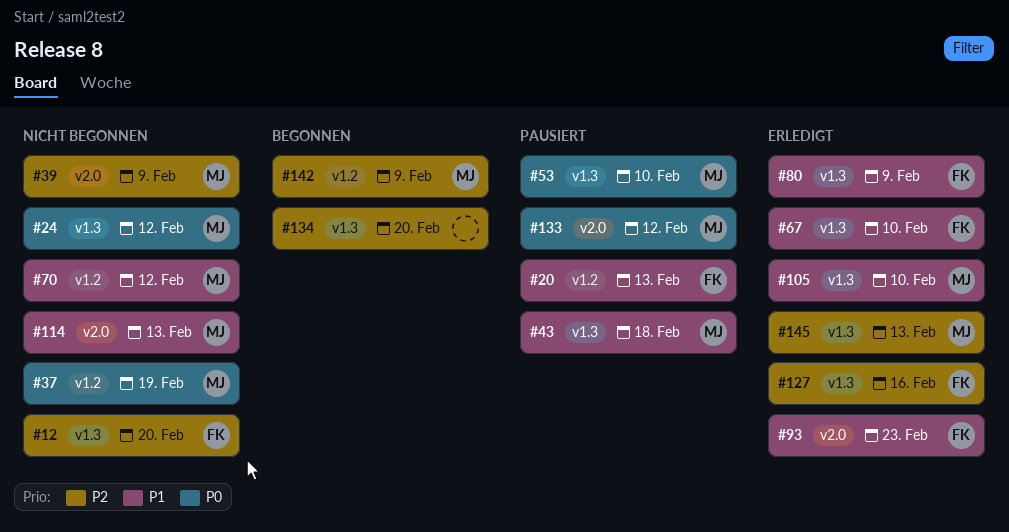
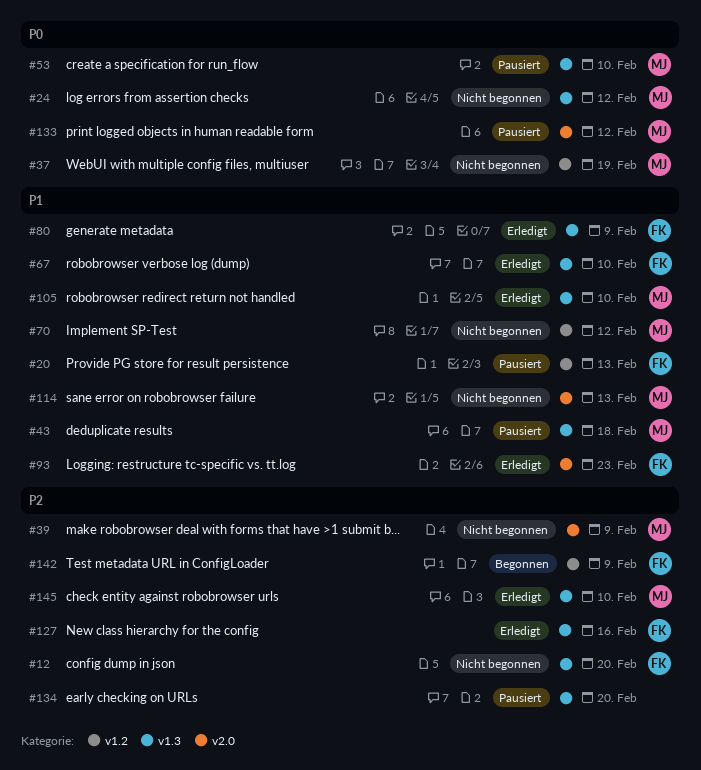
#134, status: Begonnen -> Pausiert
#142, owner: MJ -> FK
#145, due: Feb 13 -> Feb 10

